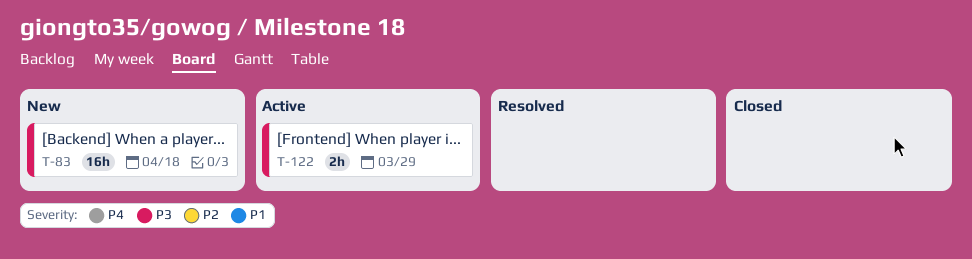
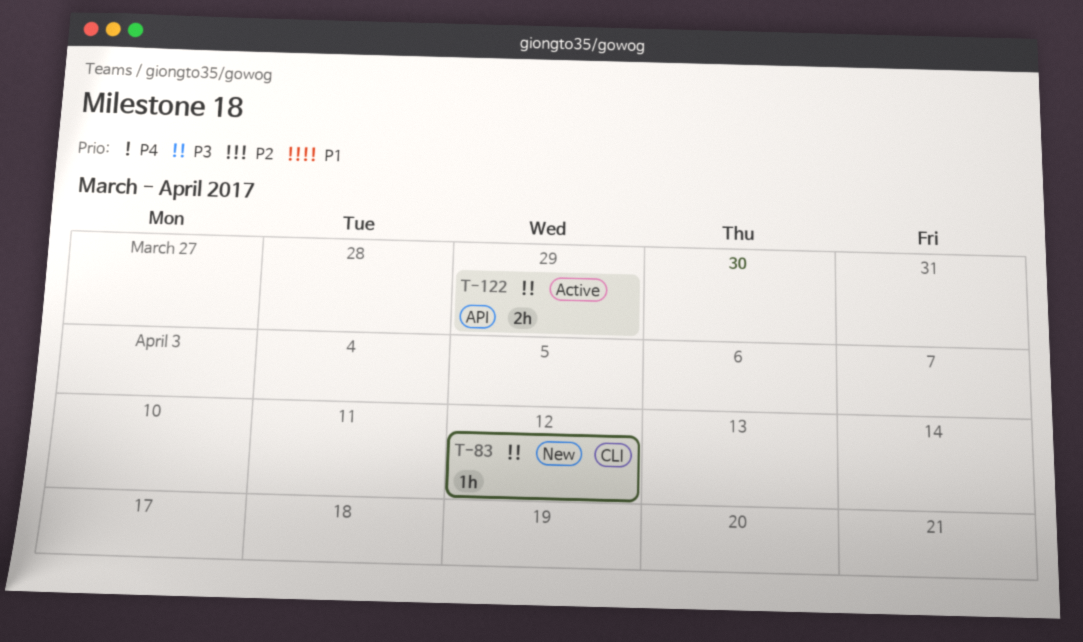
T-83, estimate: 16h -> 1h
T-83, due: Apr 18 -> Apr 12

